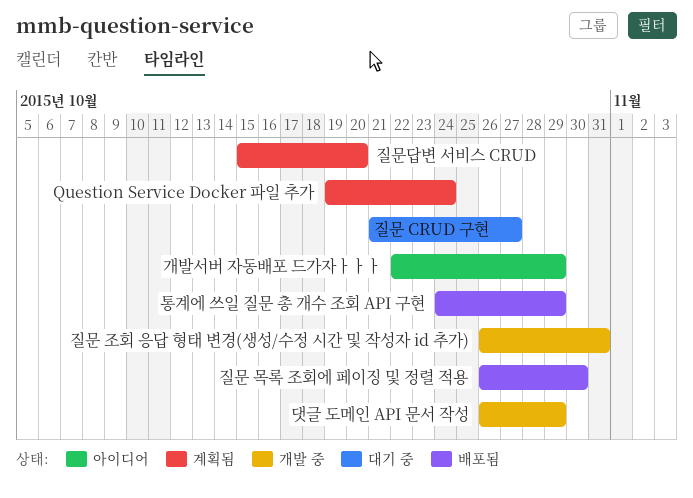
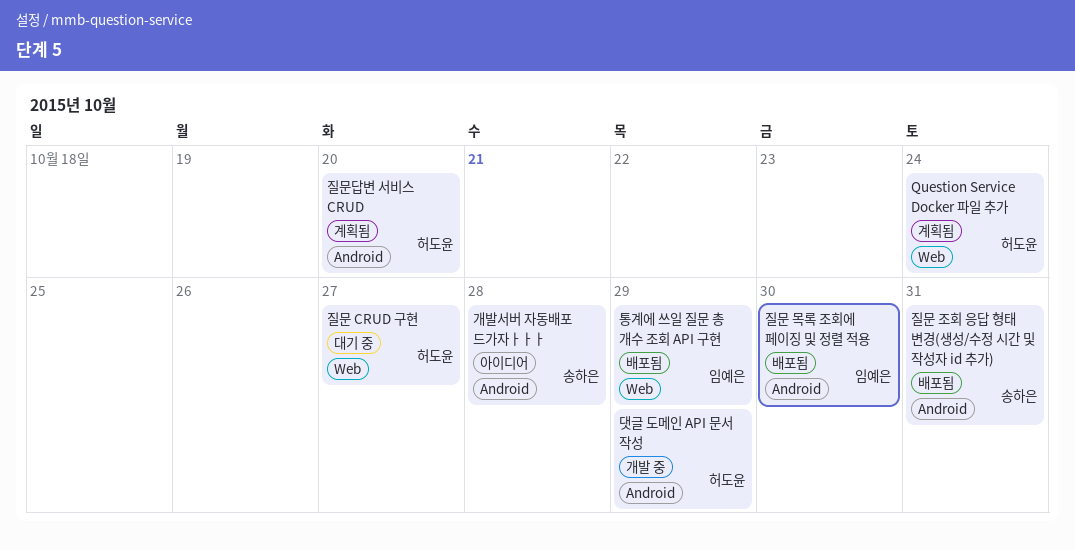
개발서버 자동배포 드가자ㅏㅏㅏ, due: Oct 29 -> Oct 28
질문 조회 응답 형태 변경(생성/수정 시간 및 작성자 id 추가), status: 개발 중 -> 배포됨

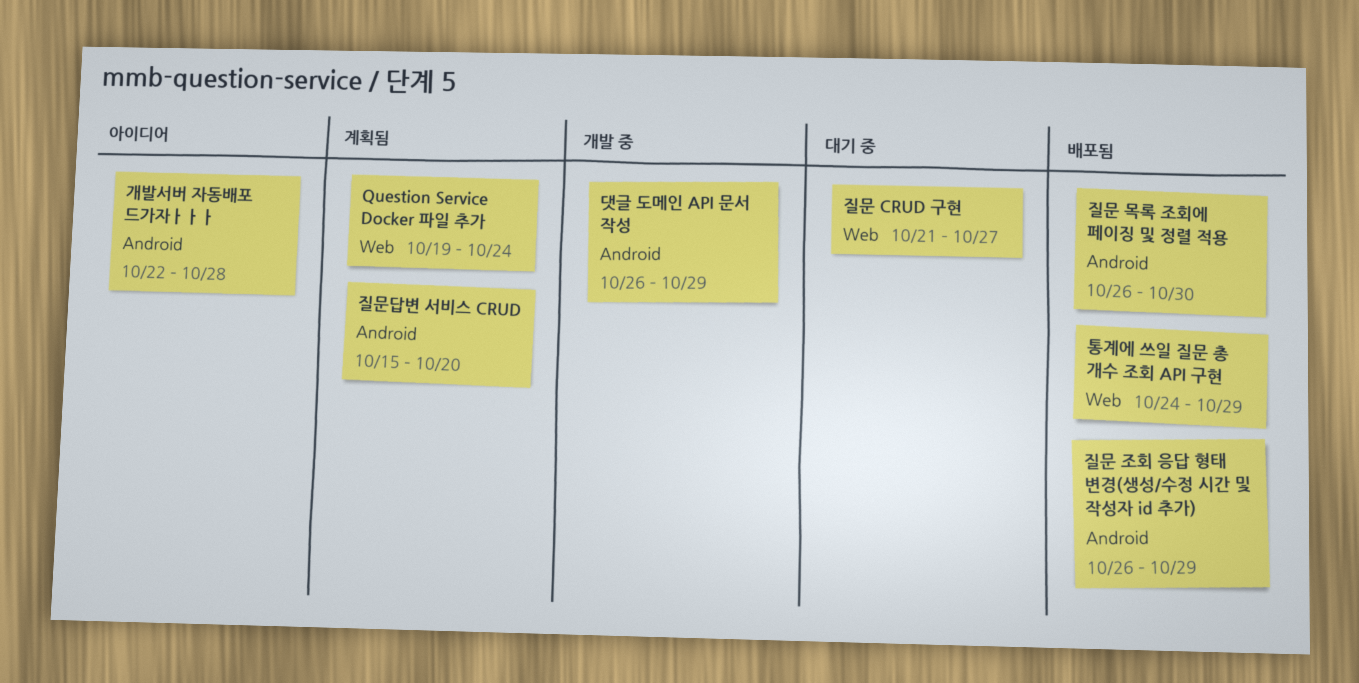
질문 조회 응답 형태 변경(생성/수정 시간 및 작성자 id 추가), due: Oct 31 -> Oct 29

